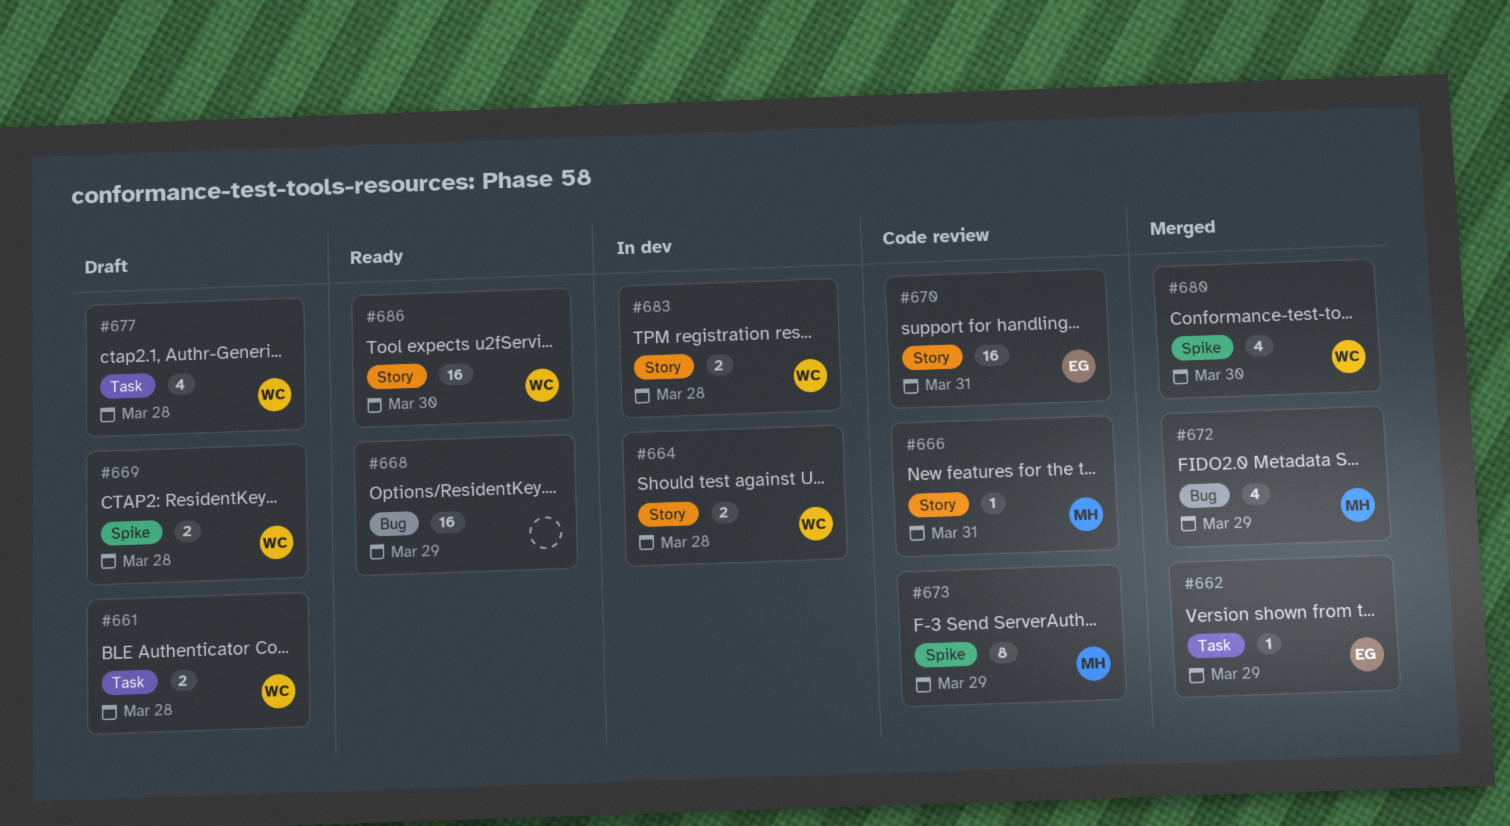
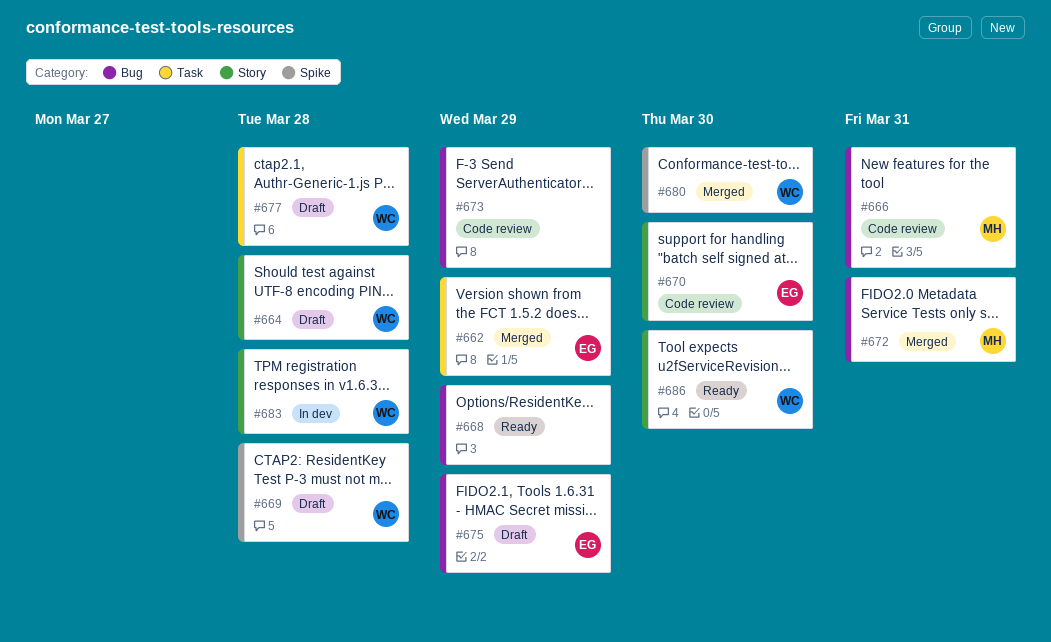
#661: present -> none
#664, status: In dev -> Draft
#666, label: Story -> Bug
#670, due: Mar 31 -> Mar 30
#672, due: Mar 29 -> Mar 31
#673, owner: MH -> none
#673, label: Spike -> Bug
#675: none -> present

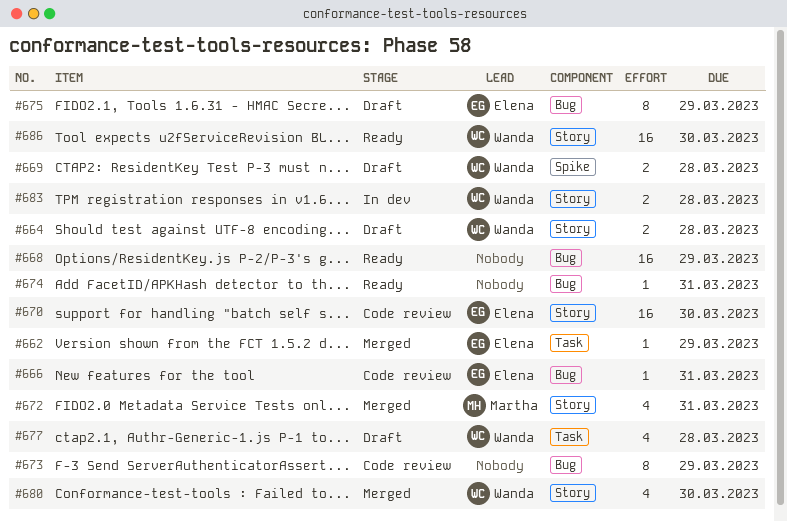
#666, owner: Martha -> Elena
#672, label: Bug -> Story
#674: none -> present
#680, label: Spike -> Story

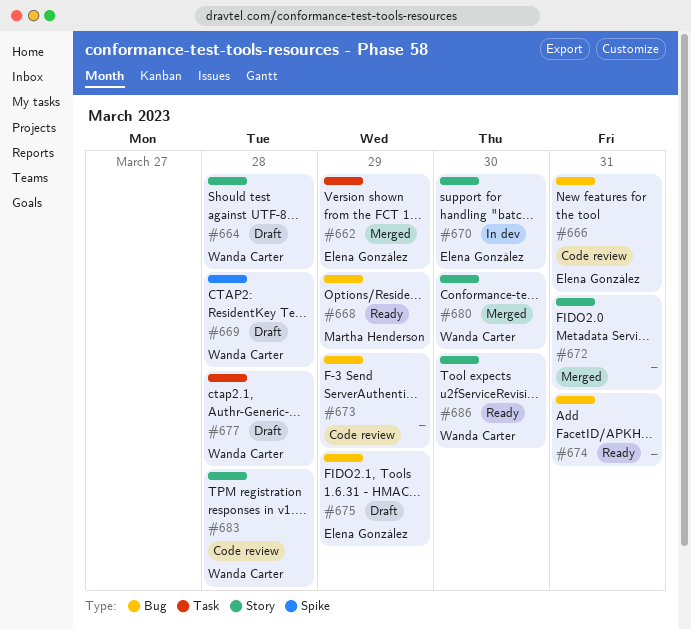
#668, owner: none -> Martha Henderson
#670, status: Code review -> In dev
#672, owner: Martha Henderson -> none
#683, status: In dev -> Code review

